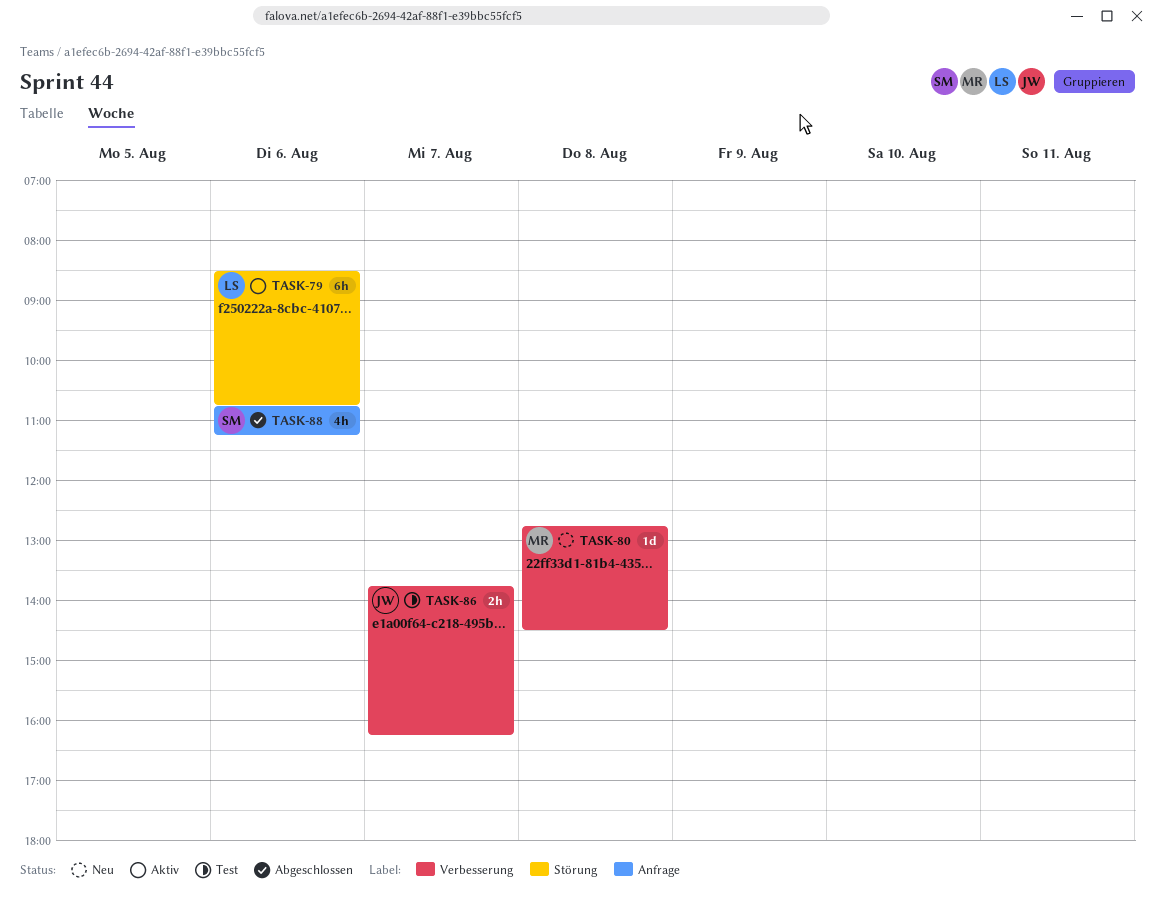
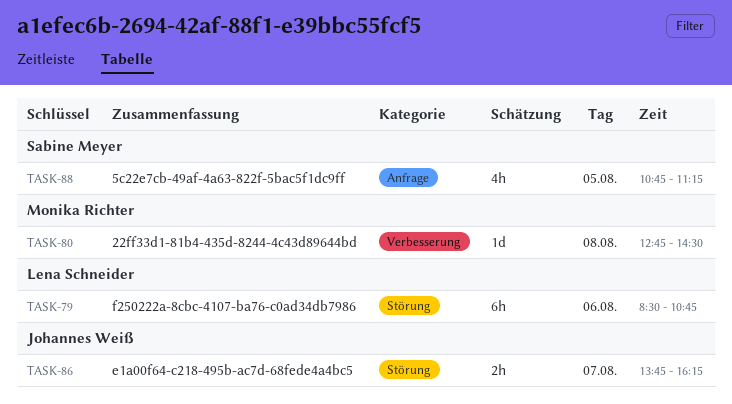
TASK-86, label: Verbesserung -> Störung
TASK-88, day: Aug 6 -> Aug 5

